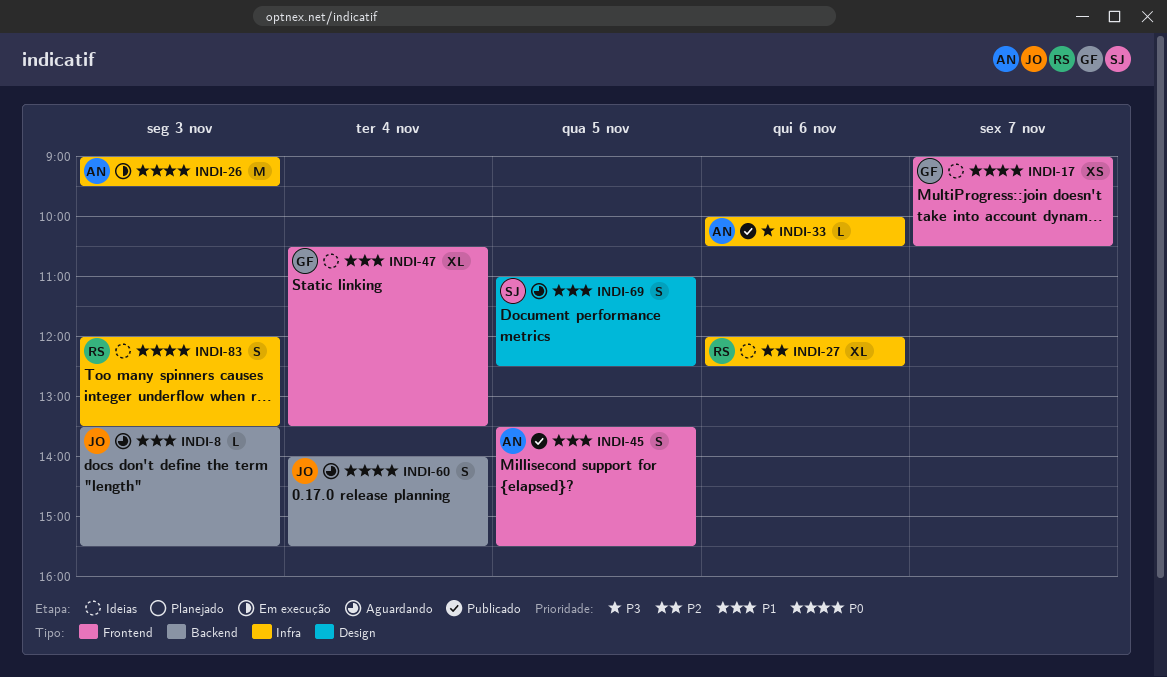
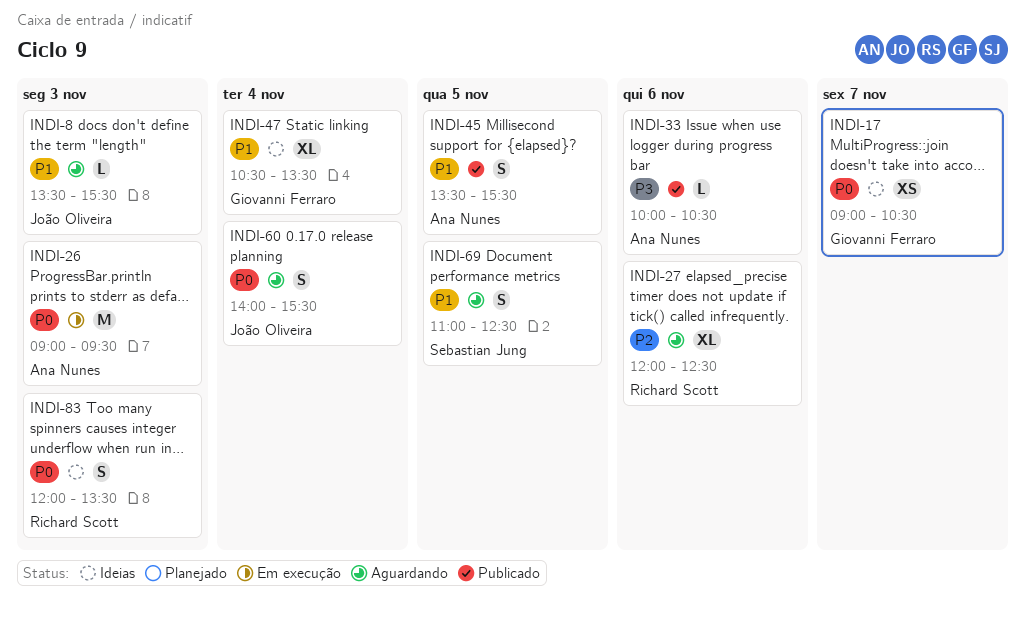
INDI-27, status: Ideias -> Aguardando

